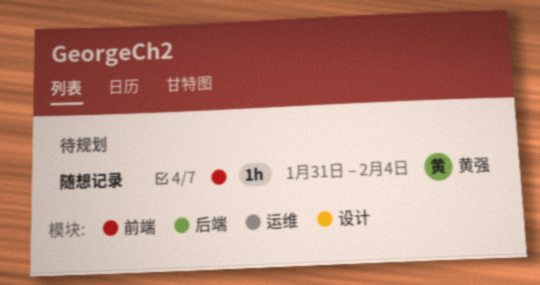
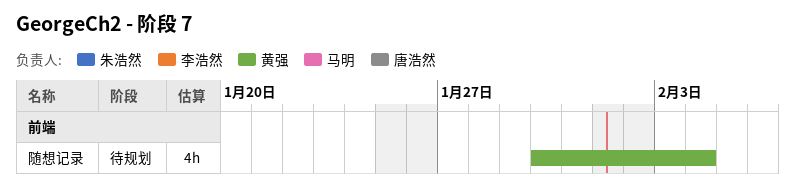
随想记录, estimate: 1h -> 4h
随想记录, start: Jan 31 -> Jan 30

